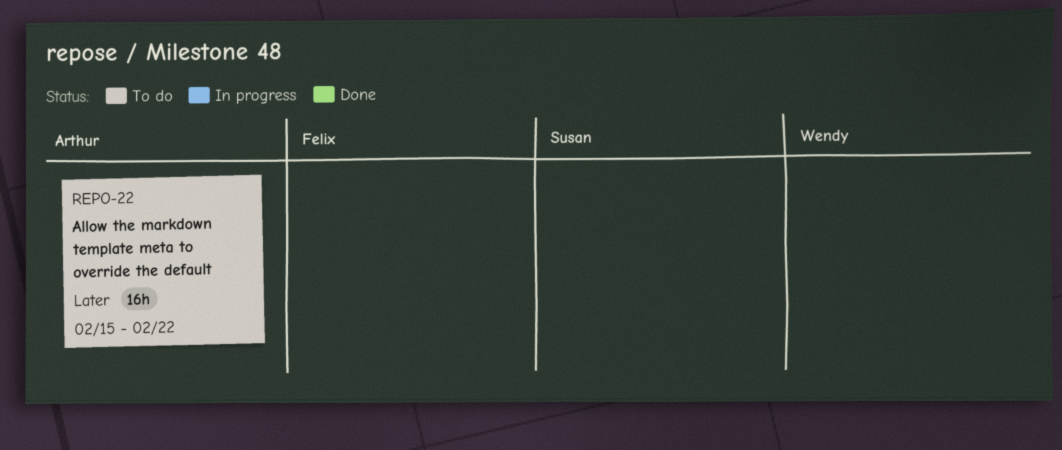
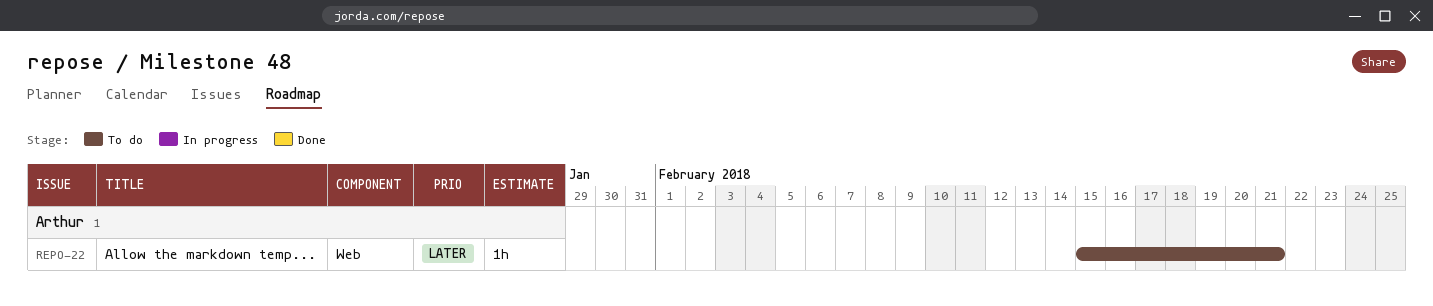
REPO-22, estimate: 16h -> 1h
REPO-22, due: Feb 22 -> Feb 21

